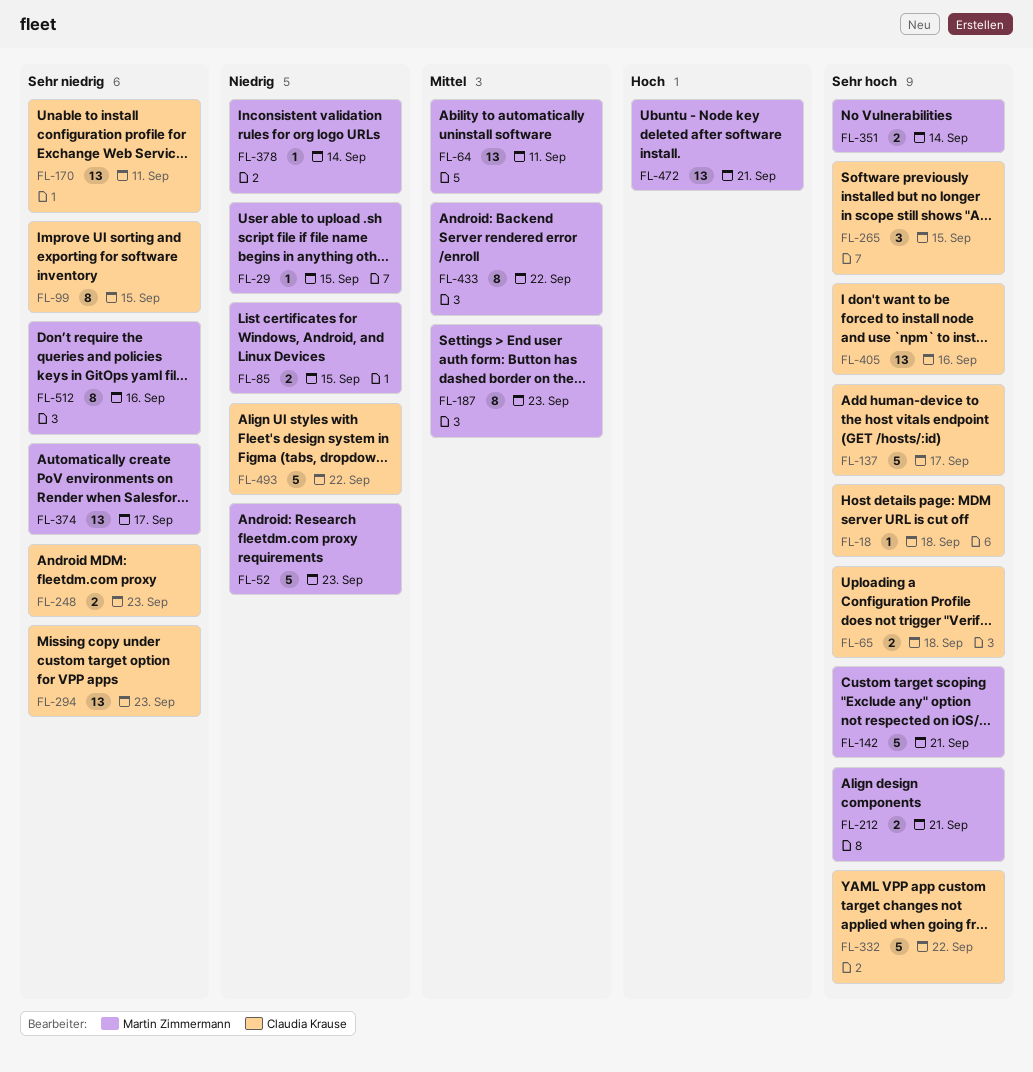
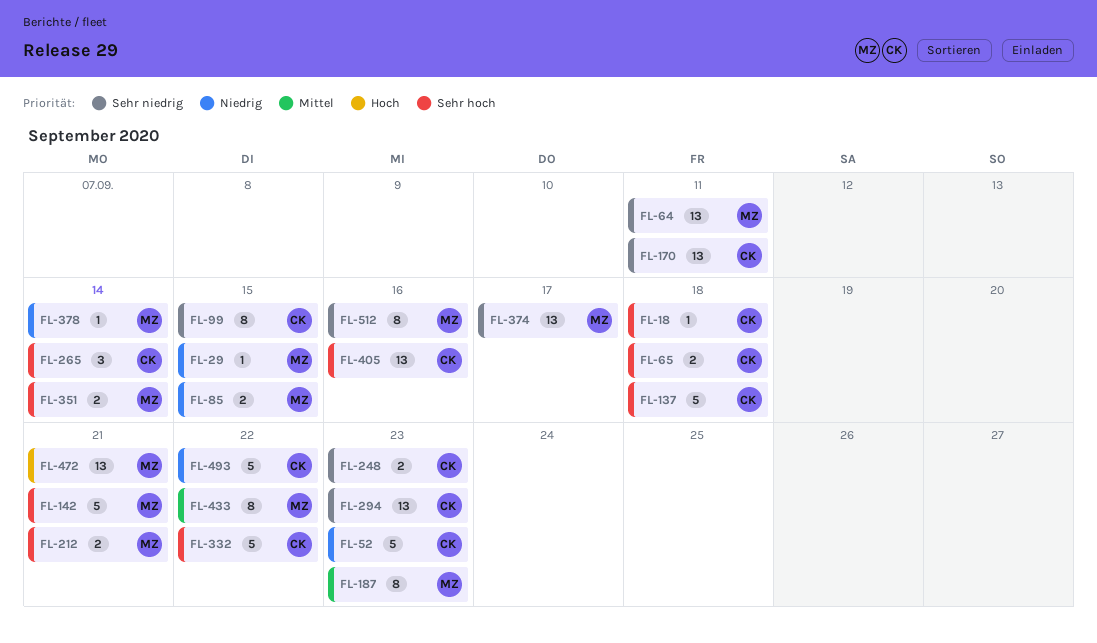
FL-52, owner: Martin Zimmermann -> Claudia Krause
FL-64, priority: Mittel -> Sehr niedrig
FL-137, due: Sep 17 -> Sep 18
FL-265, due: Sep 15 -> Sep 14

